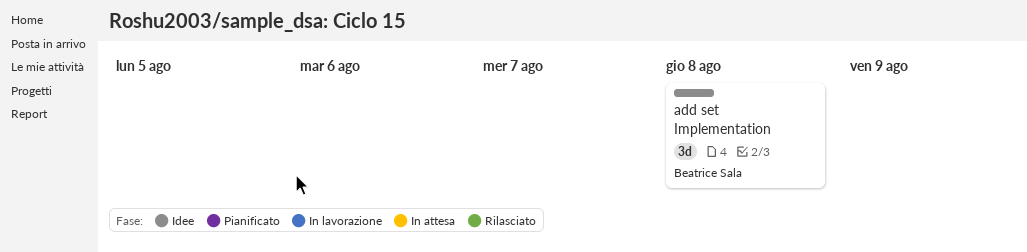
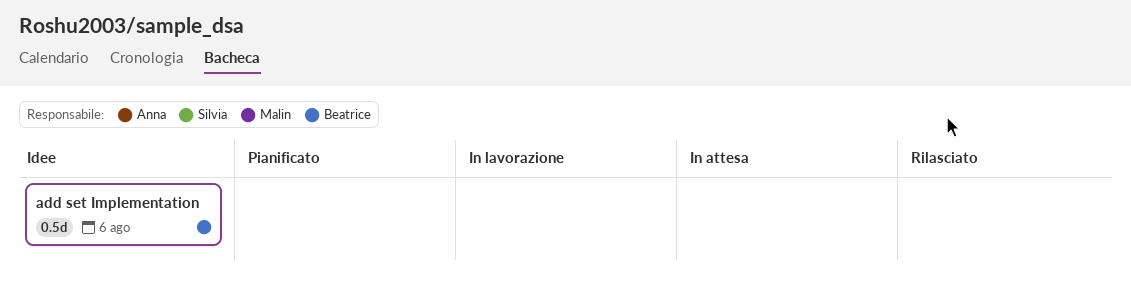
add set Implementation, estimate: 3d -> 0.5d
add set Implementation, due: Aug 8 -> Aug 6

